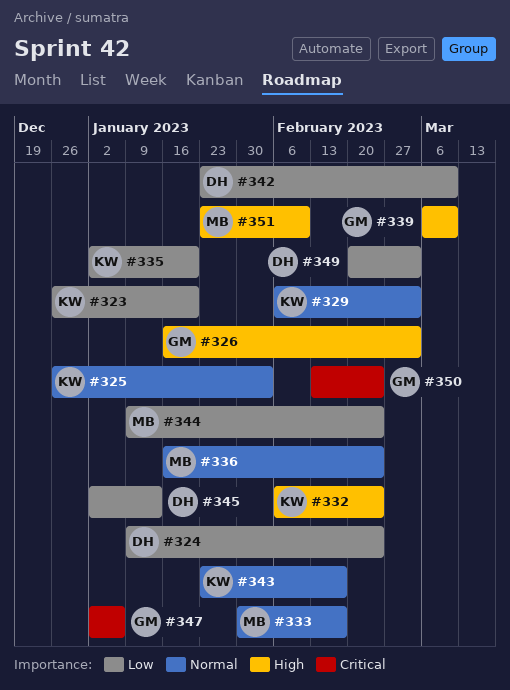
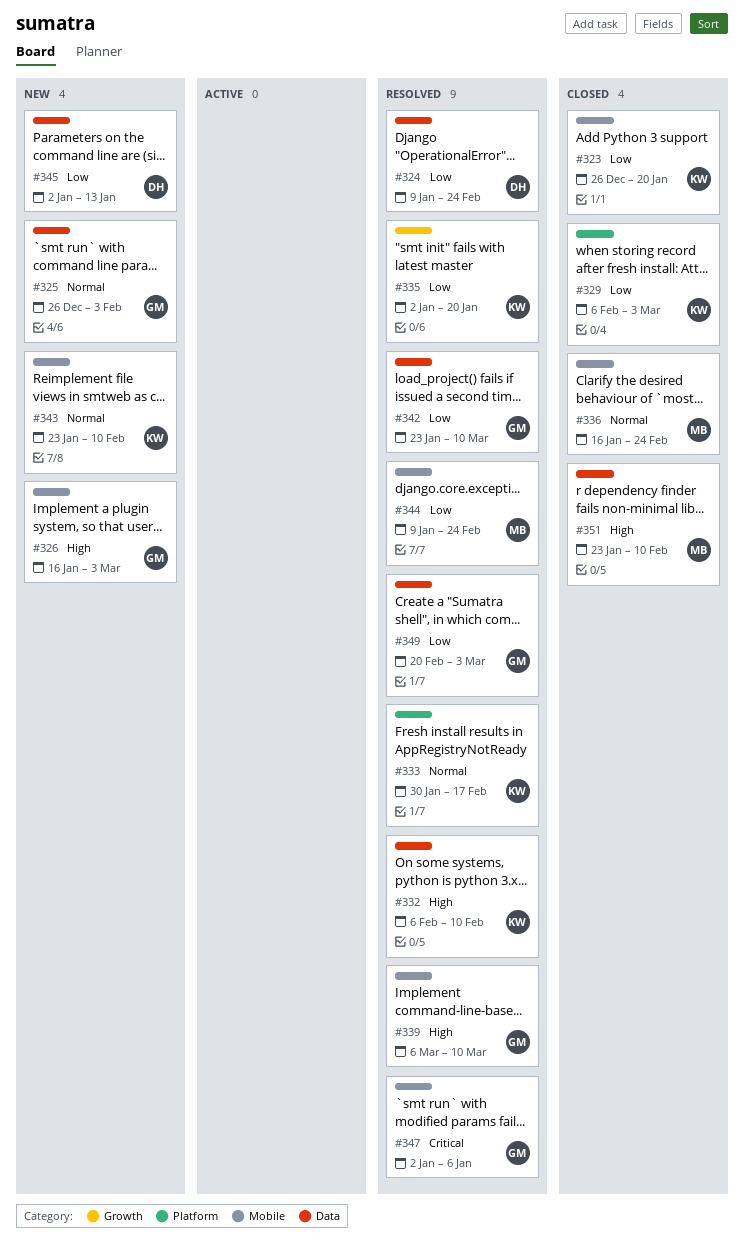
#325, owner: KW -> GM
#329, priority: Normal -> Low
#332, due: Feb 24 -> Feb 10
#333, owner: MB -> KW
#342, owner: DH -> GM
#343, due: Feb 17 -> Feb 10
#349, owner: DH -> GM
#350: present -> none

